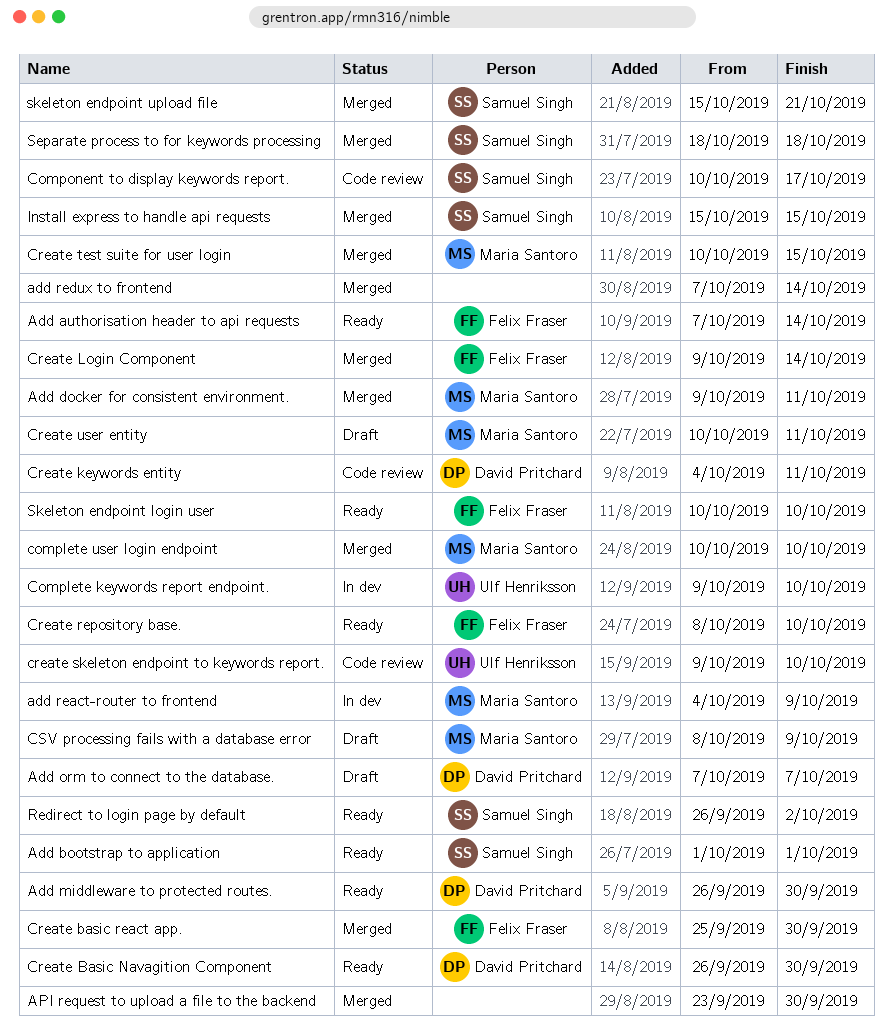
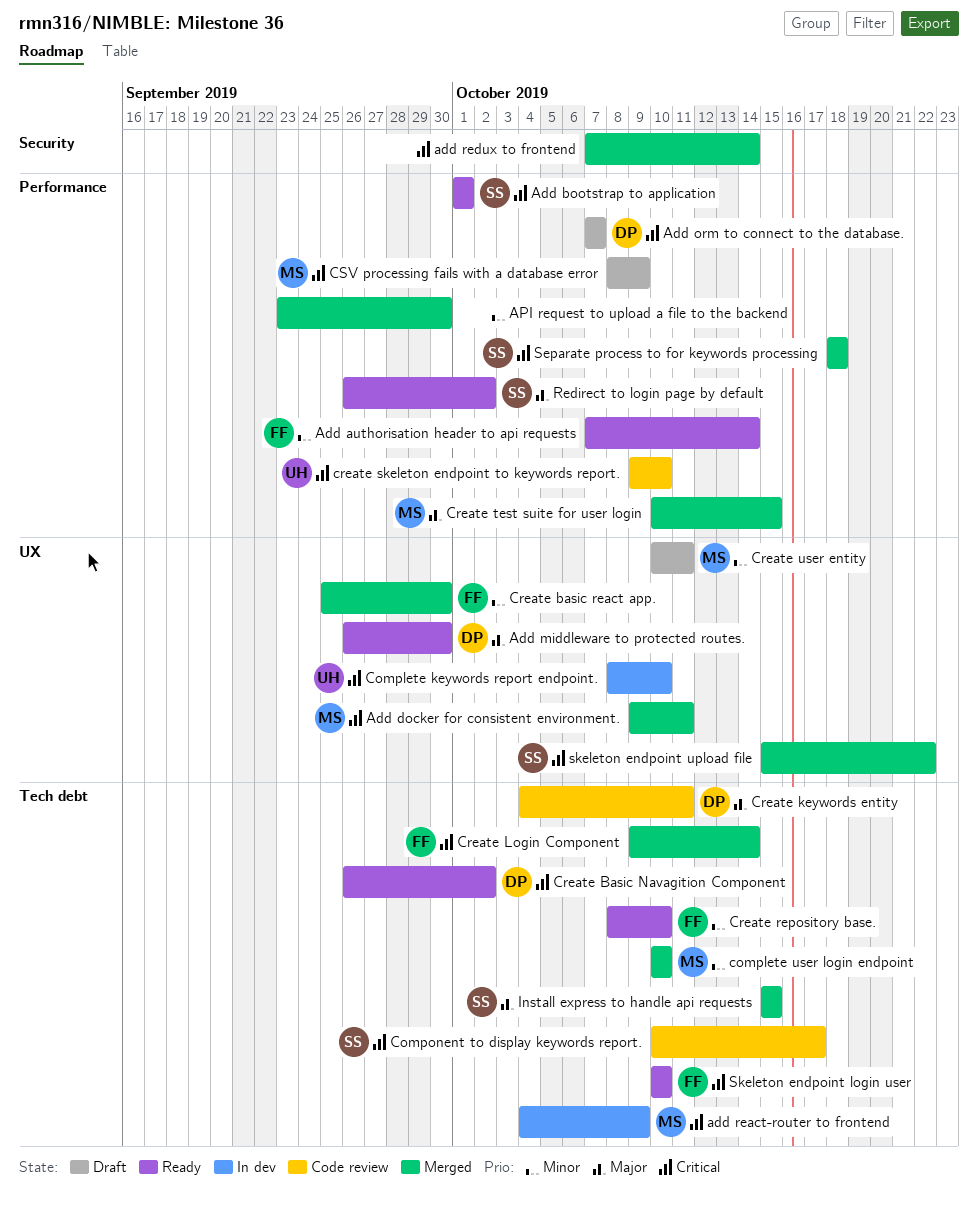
Complete keywords report endpoint., start: Oct 9 -> Oct 8
Create Basic Navagition Component, due: Sep 30 -> Oct 2
skeleton endpoint upload file, due: Oct 21 -> Oct 22

